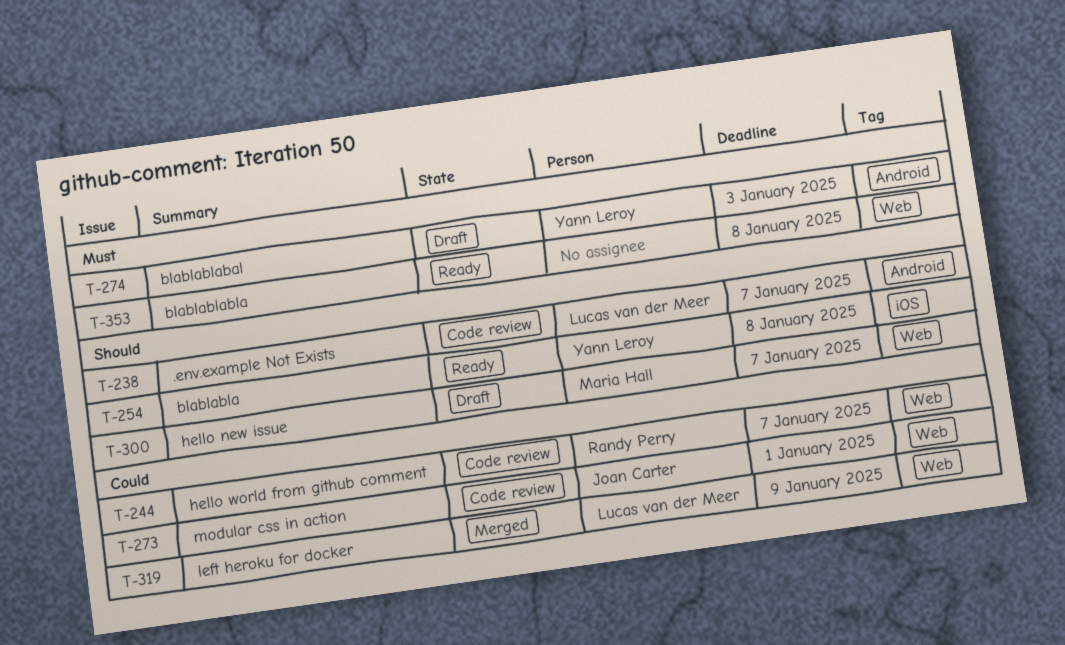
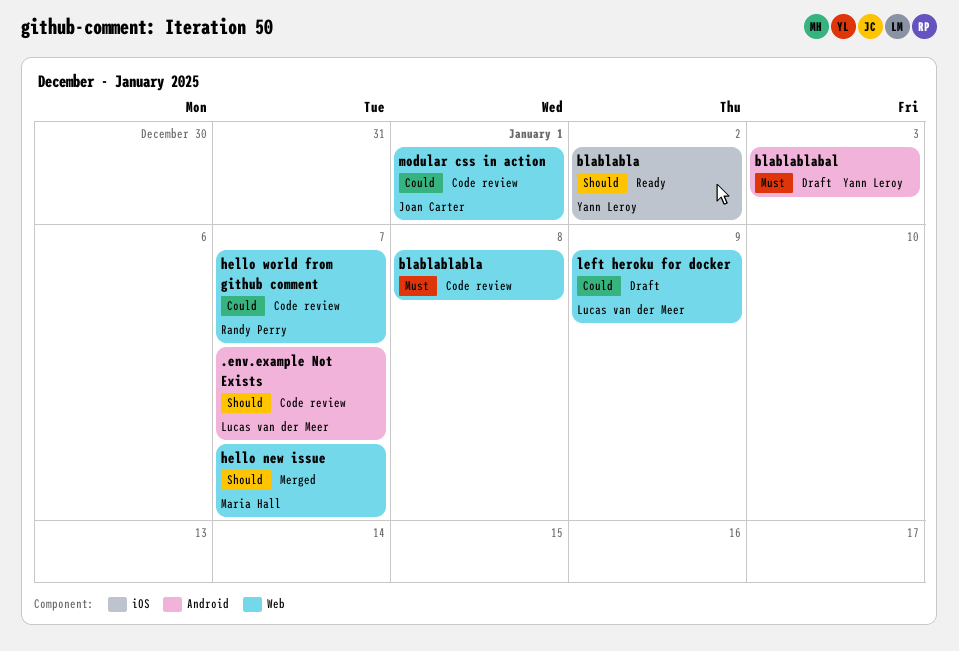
blablabla, due: Jan 8 -> Jan 2
blablablabla, status: Ready -> Code review
hello new issue, status: Draft -> Merged
left heroku for docker, status: Merged -> Draft

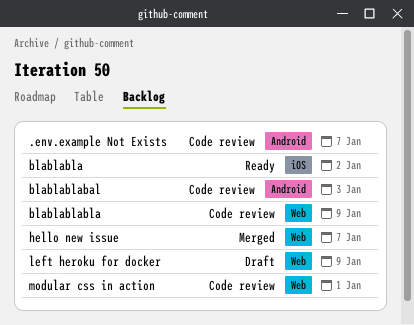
blablablabal, status: Draft -> Code review
blablablabla, due: Jan 8 -> Jan 9
hello world from github comment: present -> none

